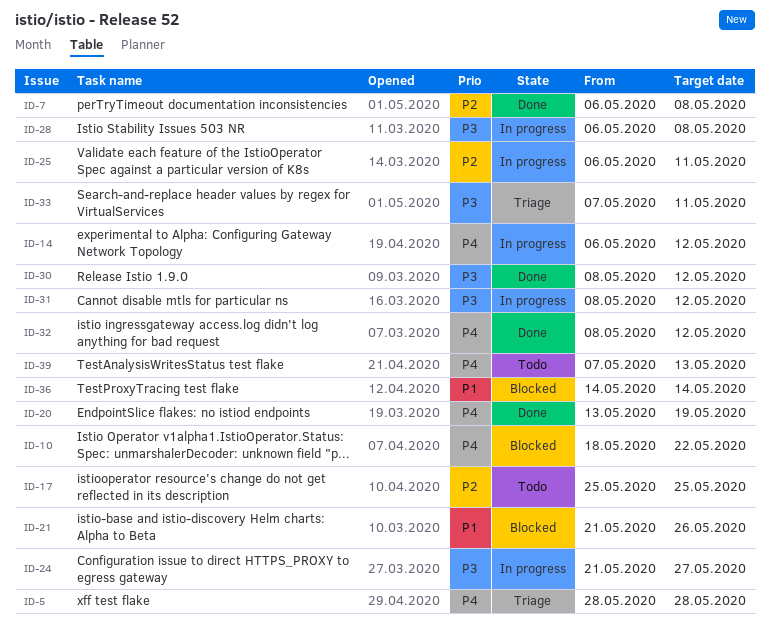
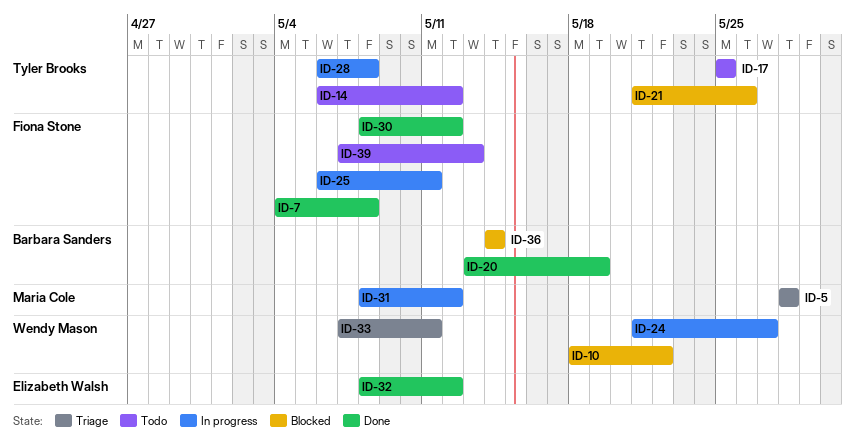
ID-7, start: May 6 -> May 4
ID-14, status: In progress -> Todo

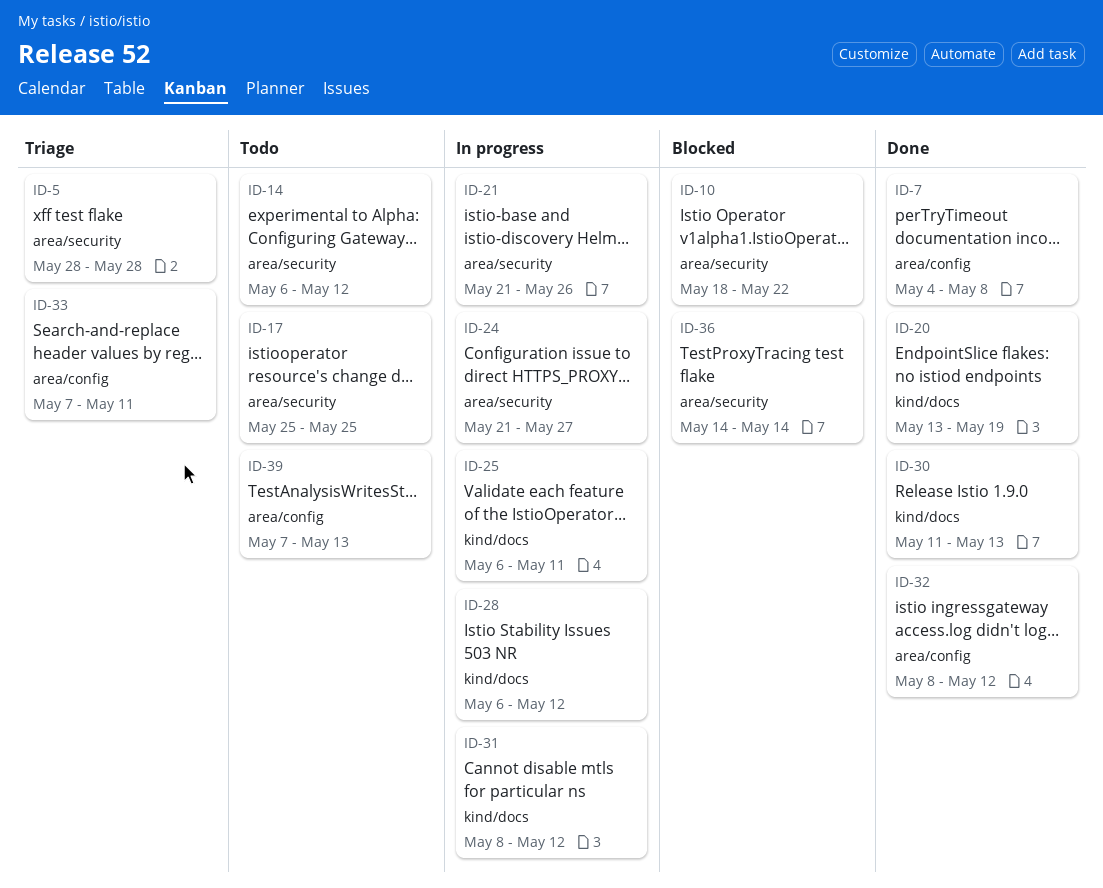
ID-21, status: Blocked -> In progress
ID-28, due: May 8 -> May 12
ID-30, start: May 8 -> May 11
ID-30, due: May 12 -> May 13

